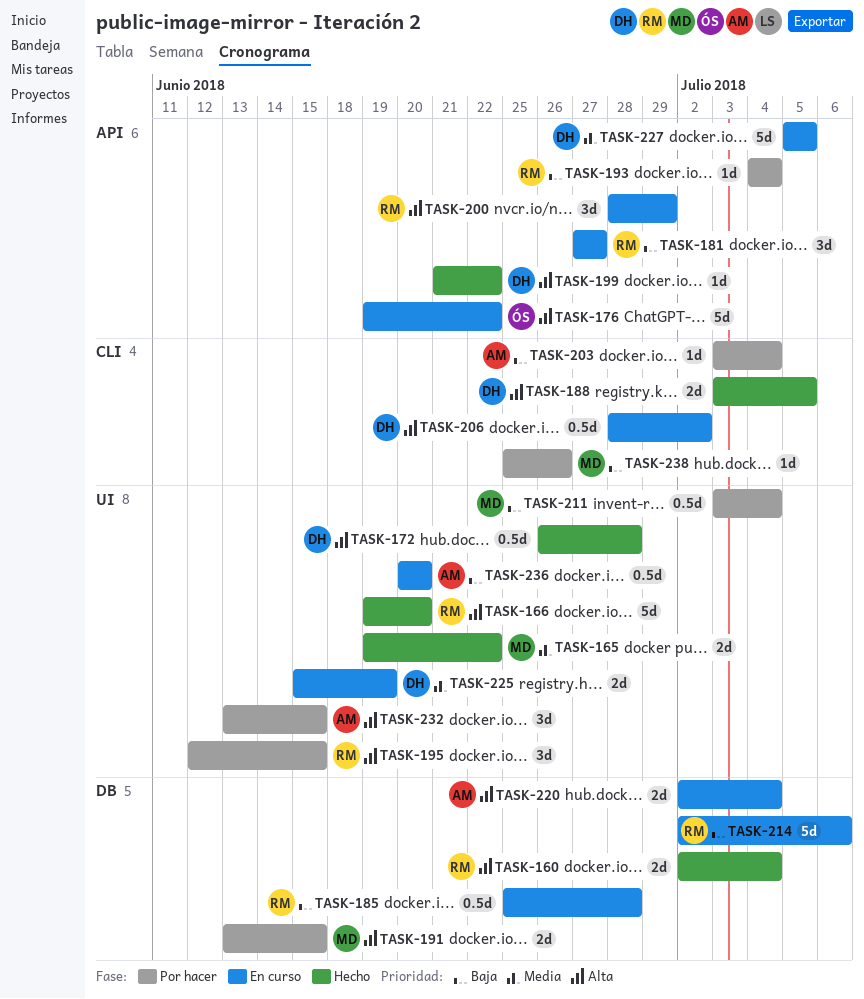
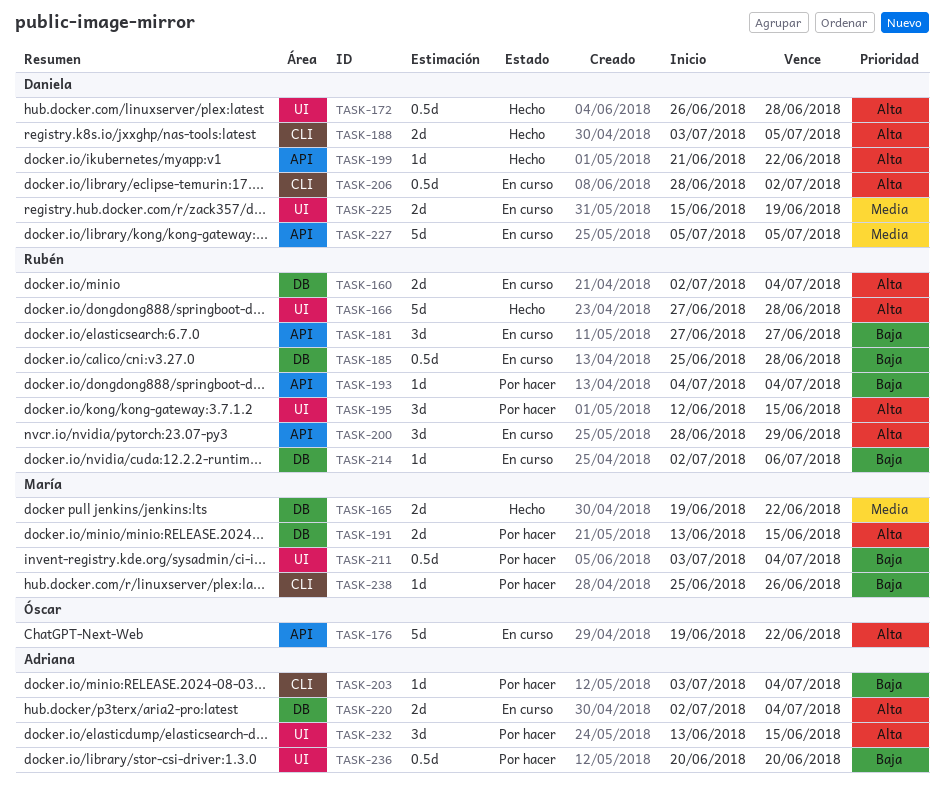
TASK-160, status: Hecho -> En curso
TASK-165, label: UI -> DB
TASK-166, start: Jun 19 -> Jun 27
TASK-166, due: Jun 20 -> Jun 28
TASK-214, estimate: 5d -> 1d
TASK-236, status: En curso -> Por hacer

